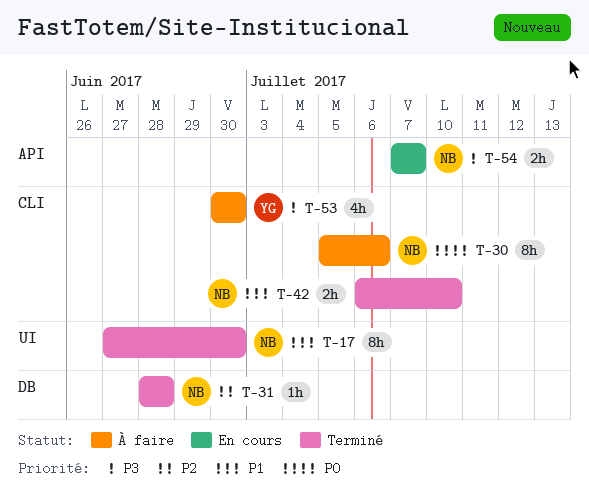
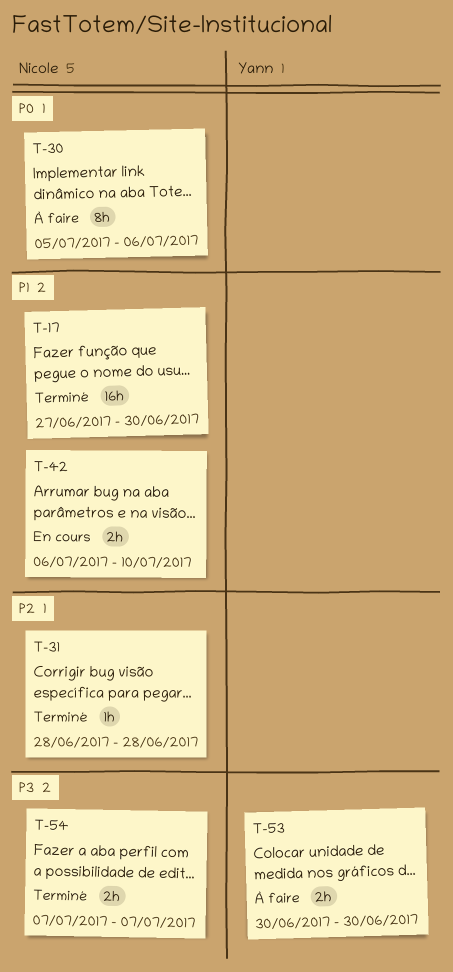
T-17, estimate: 8h -> 16h
T-42, status: Terminé -> En cours
T-53, estimate: 4h -> 2h
T-54, status: En cours -> Terminé

